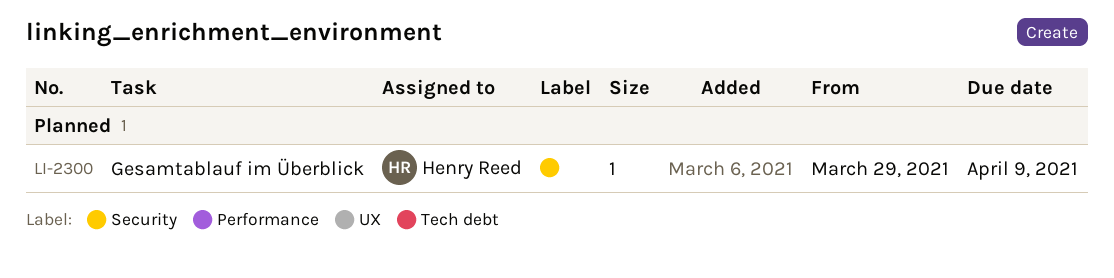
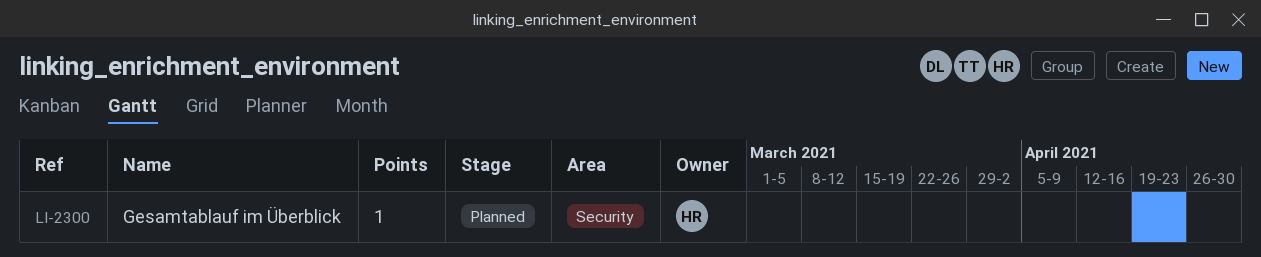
LI-2300, start: Mar 29 -> Apr 19
LI-2300, due: Apr 9 -> Apr 23

